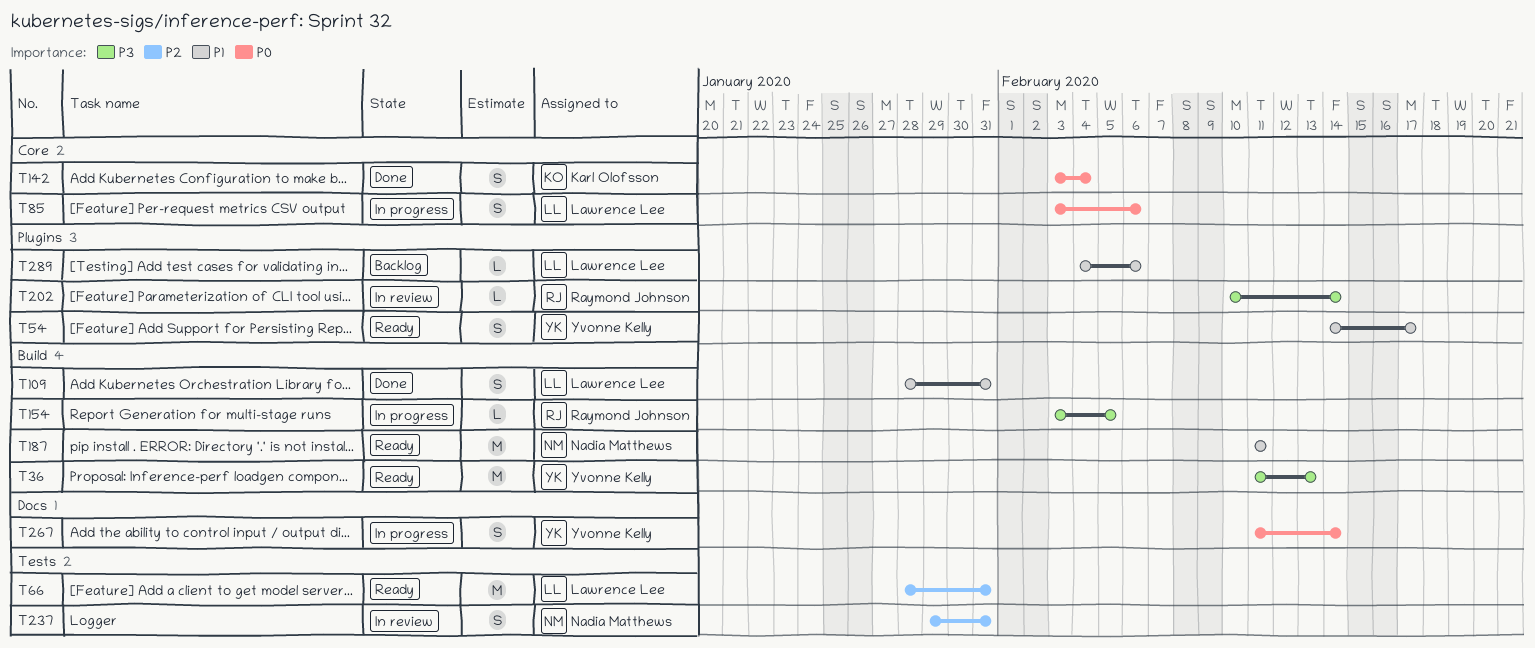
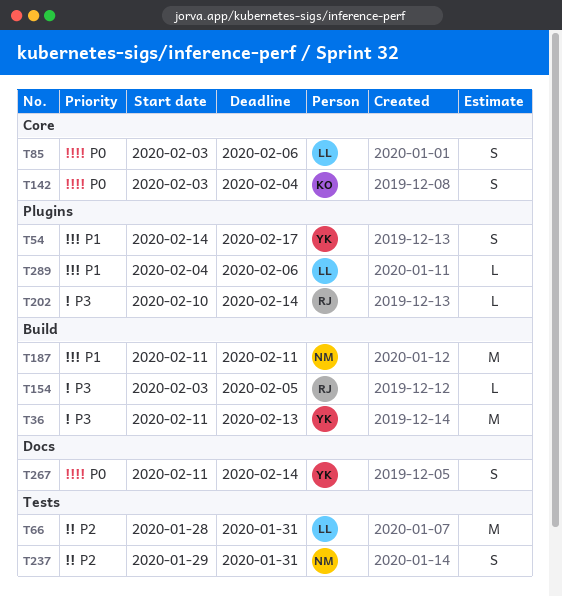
T109: present -> none

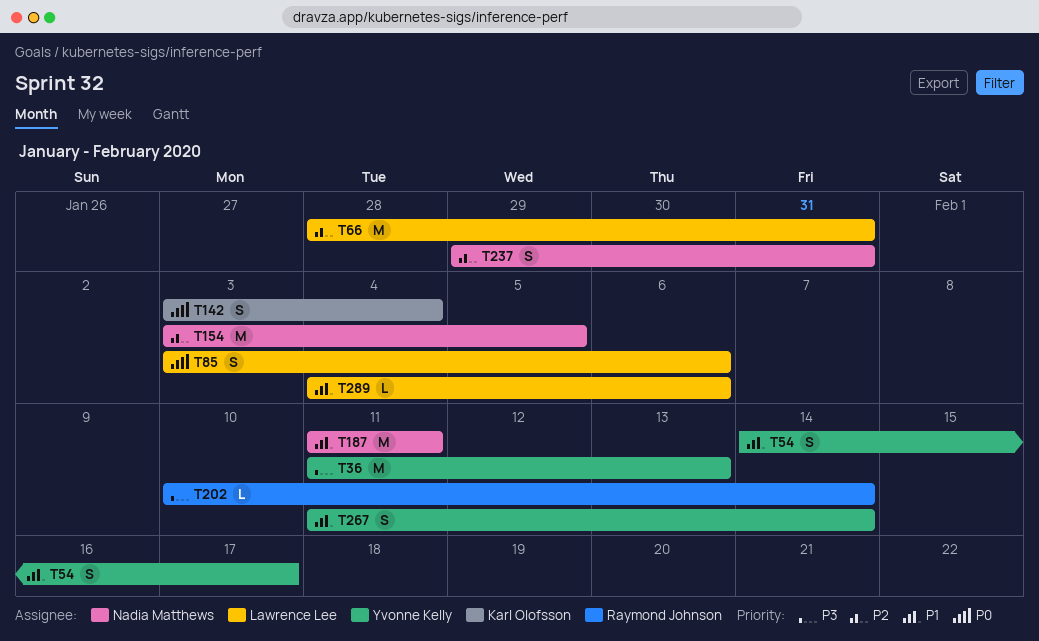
T154, owner: Raymond Johnson -> Nadia Matthews
T154, priority: P3 -> P2
T154, estimate: L -> M
T267, priority: P0 -> P1

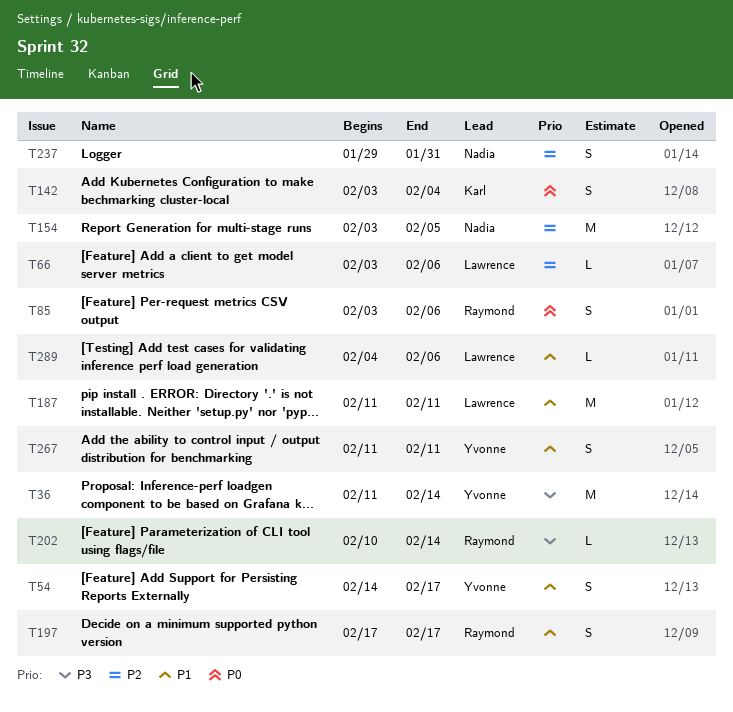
T36, due: Feb 13 -> Feb 14
T66, estimate: M -> L
T66, start: Jan 28 -> Feb 3
T66, due: Jan 31 -> Feb 6
T85, owner: Lawrence Lee -> Raymond Johnson
T187, owner: Nadia Matthews -> Lawrence Lee
T197: none -> present
T267, due: Feb 14 -> Feb 11

